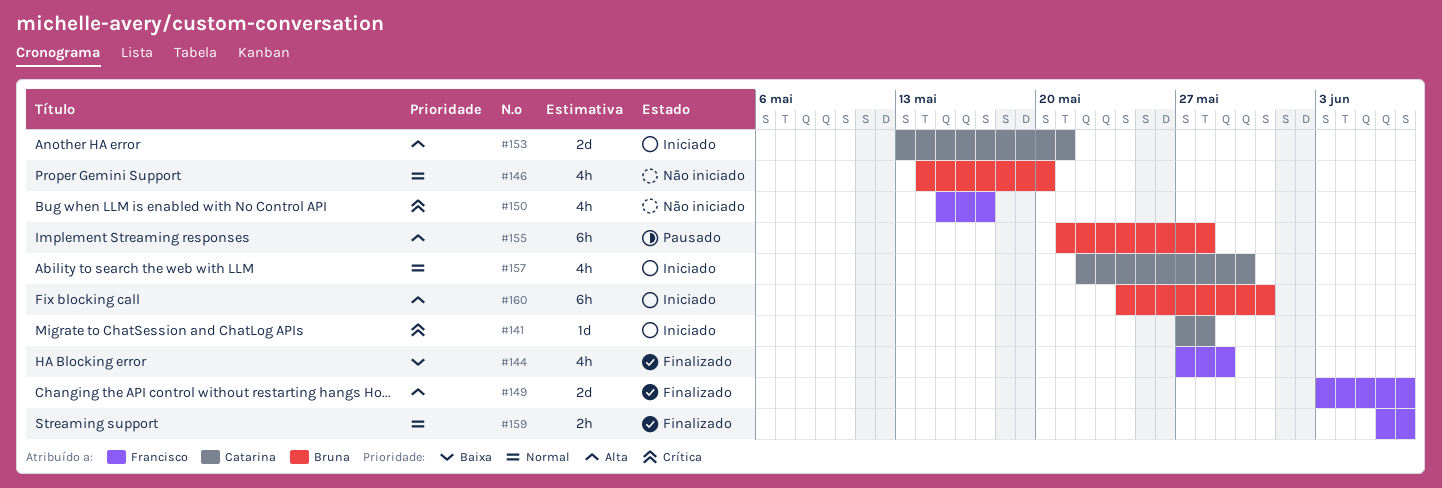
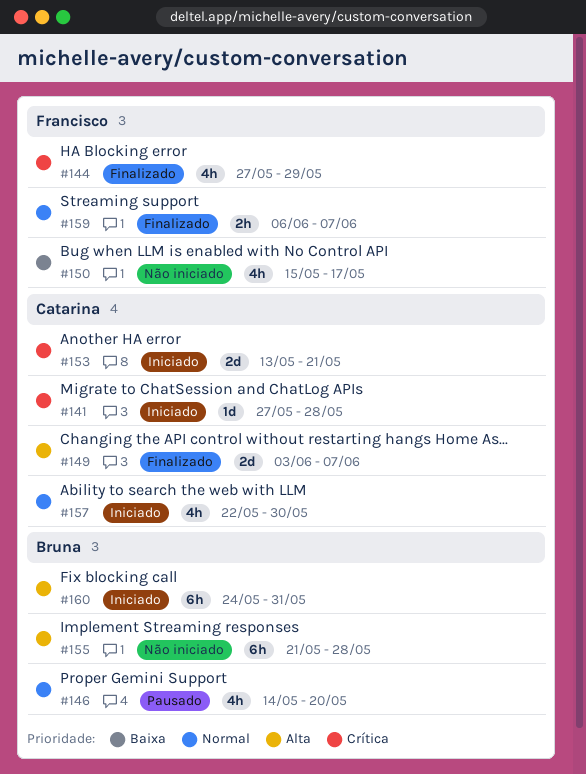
#144, priority: Baixa -> Crítica
#146, status: Não iniciado -> Pausado
#149, owner: Francisco -> Catarina
#150, priority: Crítica -> Baixa
#153, priority: Alta -> Crítica
#155, status: Pausado -> Não iniciado

